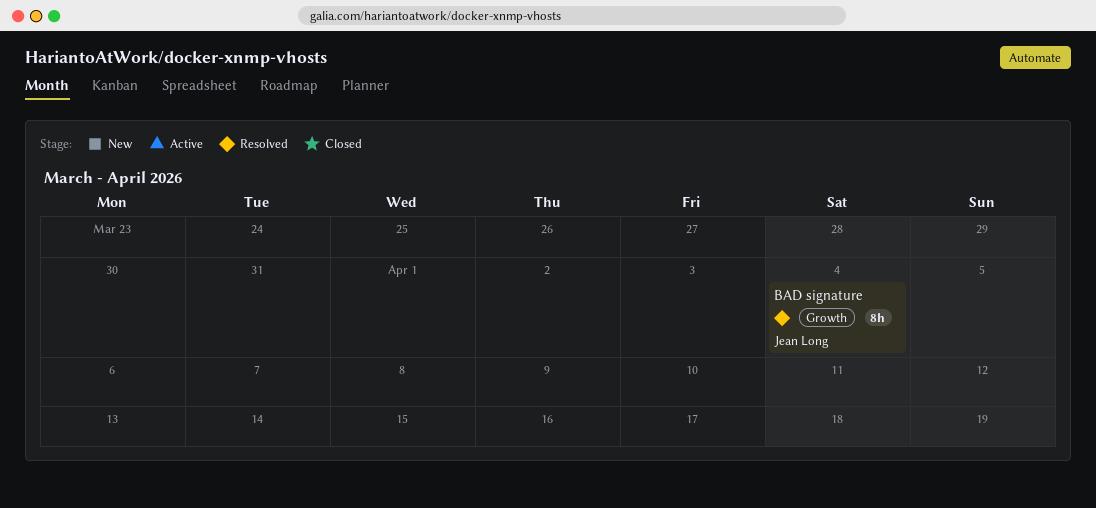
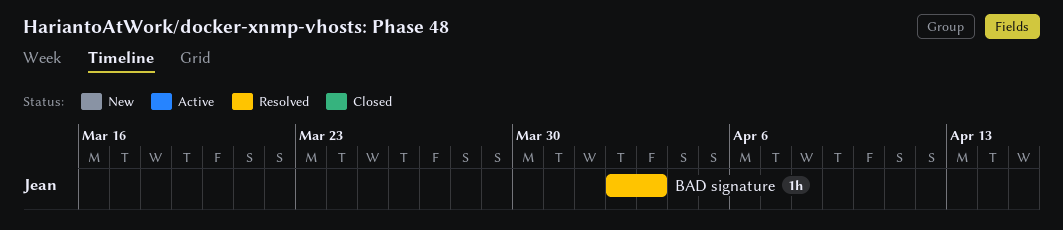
BAD signature, estimate: 8h -> 1h
BAD signature, due: Apr 4 -> Apr 3

